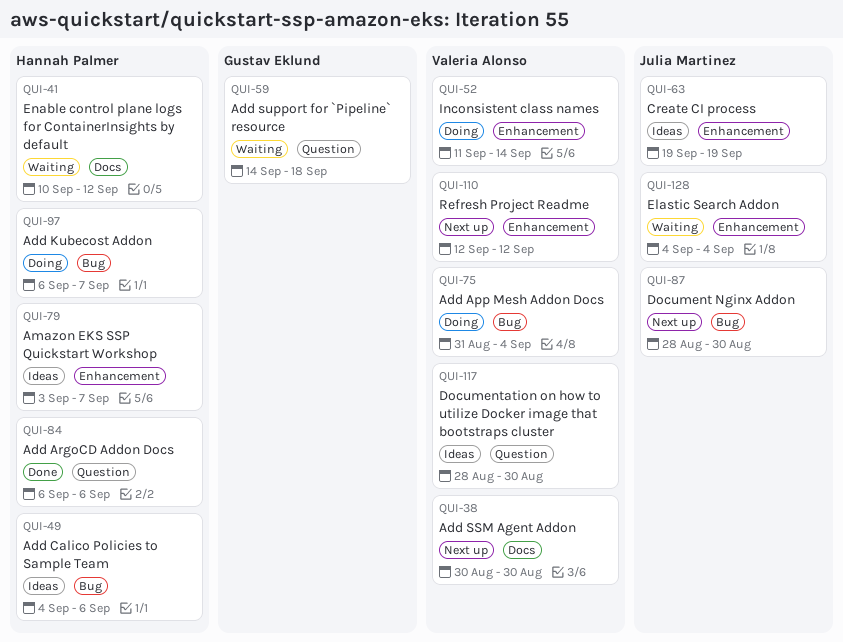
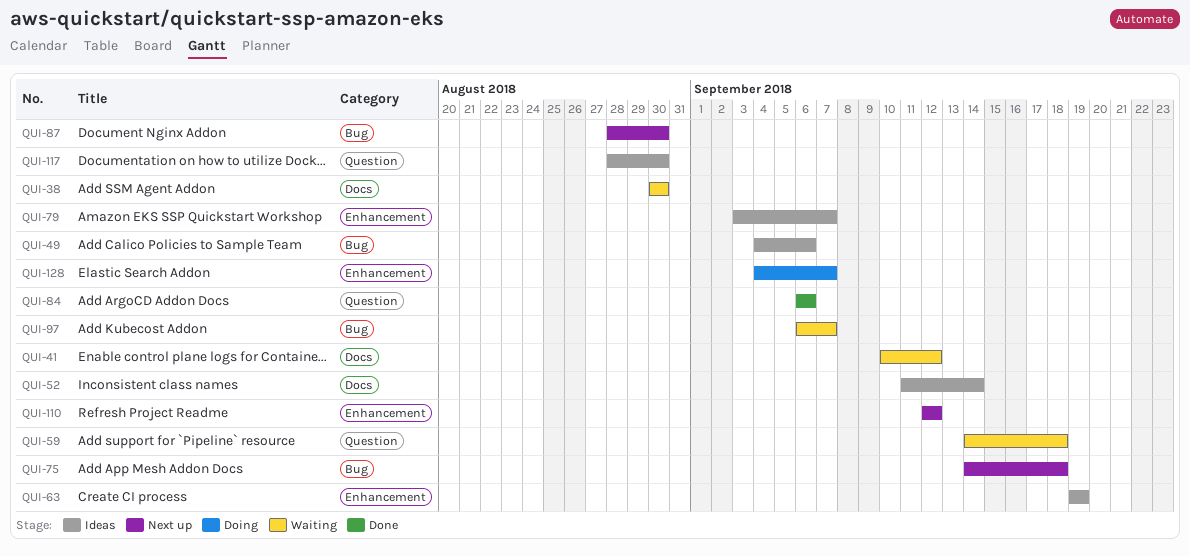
QUI-38, status: Next up -> Waiting
QUI-52, status: Doing -> Ideas
QUI-52, label: Enhancement -> Docs
QUI-75, status: Doing -> Next up
QUI-75, start: Aug 31 -> Sep 14
QUI-75, due: Sep 4 -> Sep 18
QUI-97, status: Doing -> Waiting
QUI-128, status: Waiting -> Doing
QUI-128, due: Sep 4 -> Sep 7

